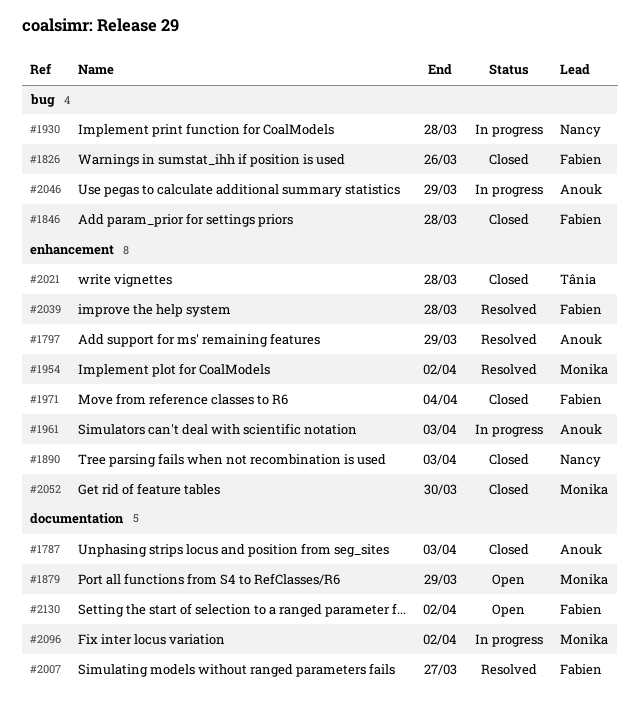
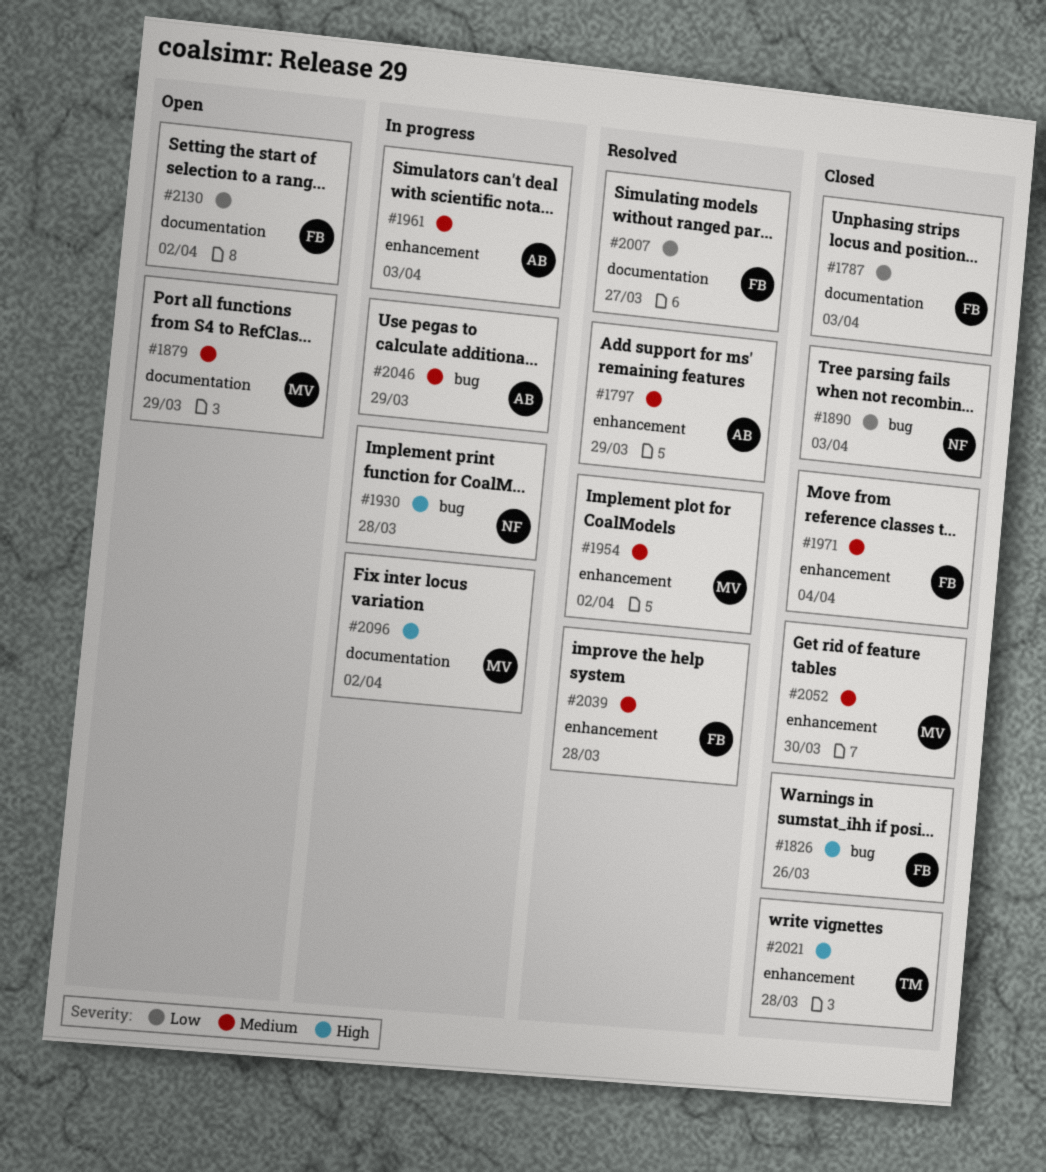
#1787, owner: Anouk -> Fabien
#1846: present -> none
#1890, label: enhancement -> bug

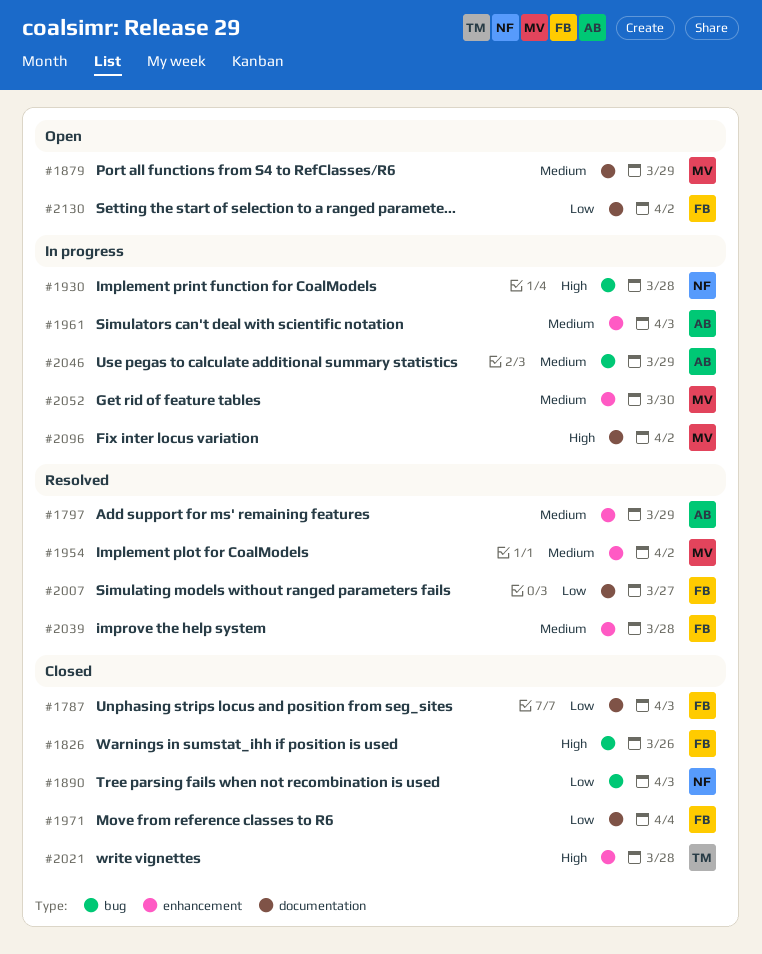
#1971, priority: Medium -> Low
#1971, label: enhancement -> documentation
#2052, status: Closed -> In progress

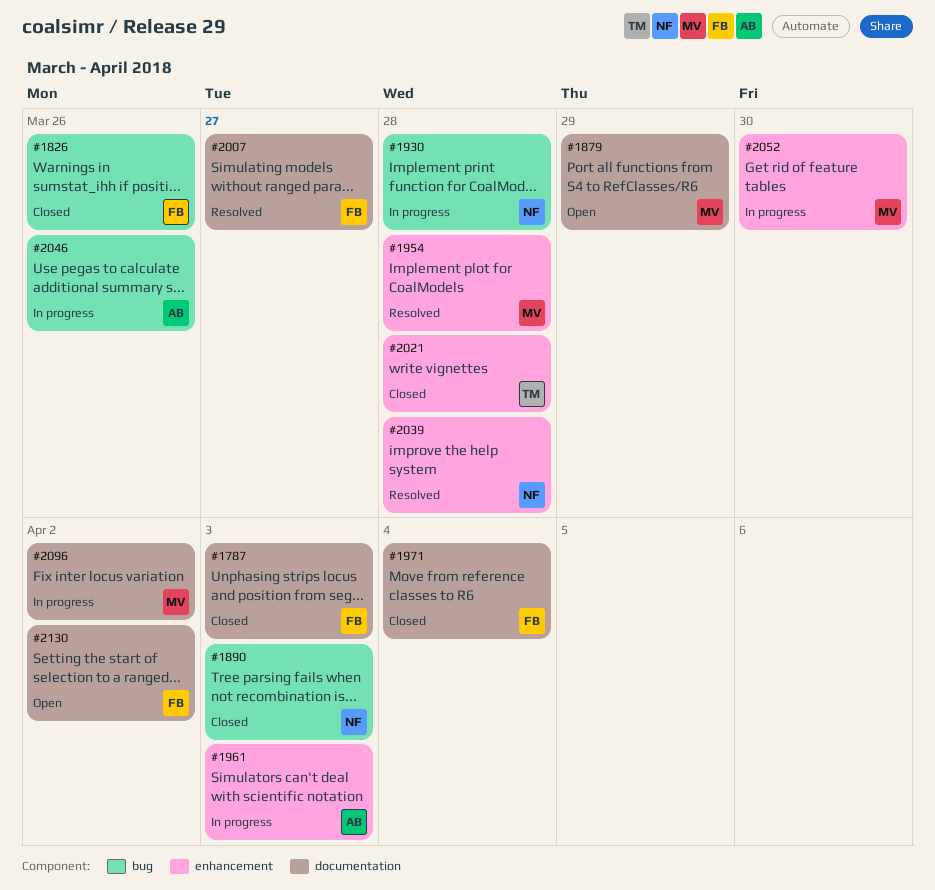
#1797: present -> none
#1954, due: Apr 2 -> Mar 28
#2039, owner: FB -> NF
#2046, due: Mar 29 -> Mar 26

